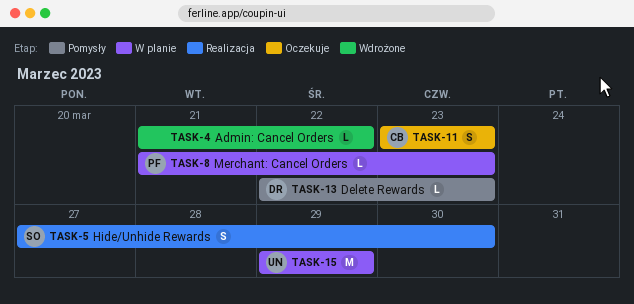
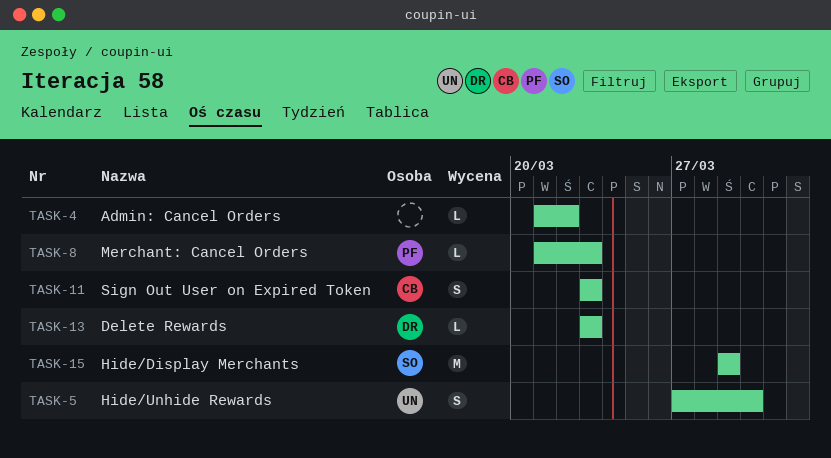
TASK-5, owner: SO -> UN
TASK-13, start: Mar 22 -> Mar 23
TASK-15, owner: UN -> SO

